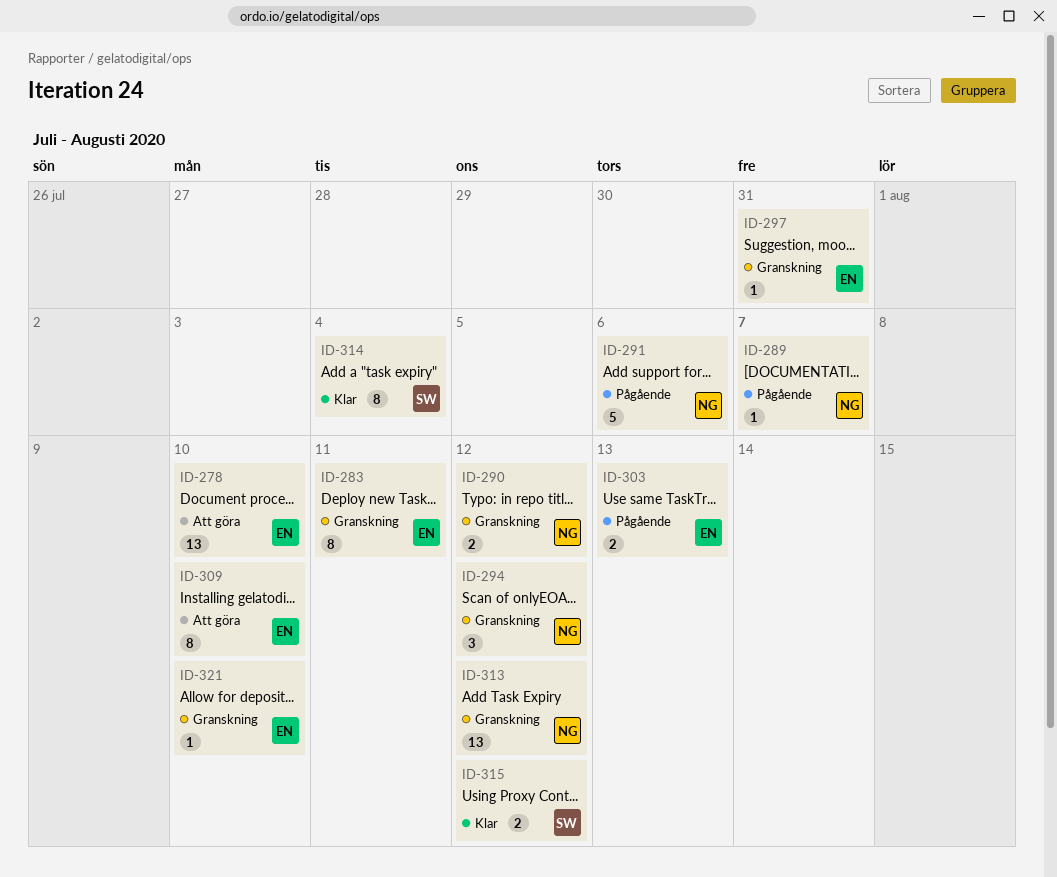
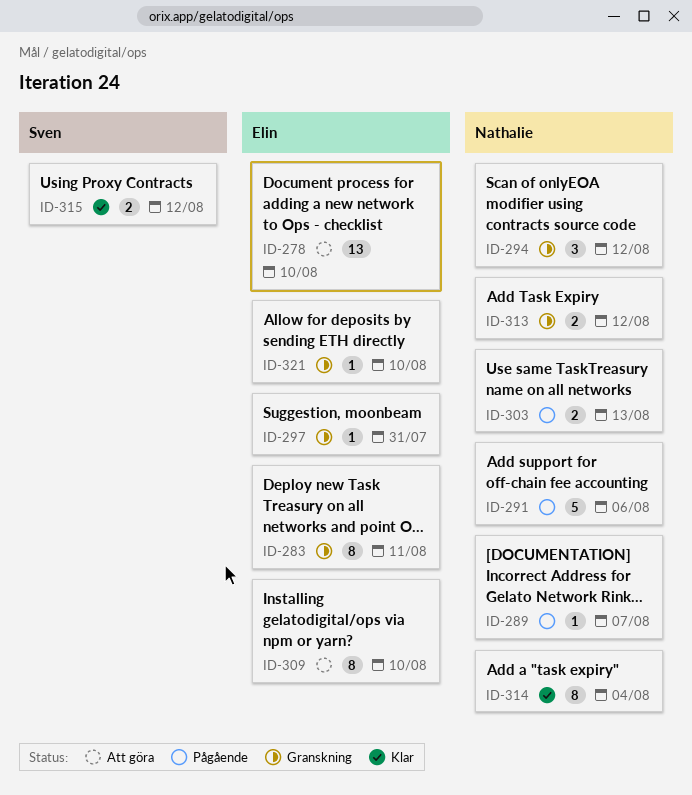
ID-290: present -> none
ID-303, owner: Elin -> Nathalie
ID-313, estimate: 13 -> 2
ID-314, owner: Sven -> Nathalie

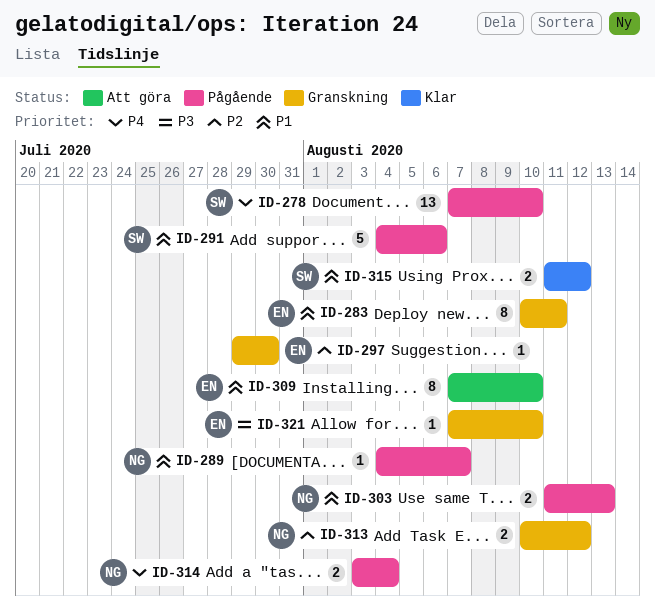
ID-278, status: Att göra -> Pågående
ID-278, owner: Elin -> Sven
ID-291, owner: Nathalie -> Sven
ID-294: present -> none
ID-297, due: Jul 31 -> Jul 30
ID-314, status: Klar -> Pågående
ID-314, estimate: 8 -> 2

